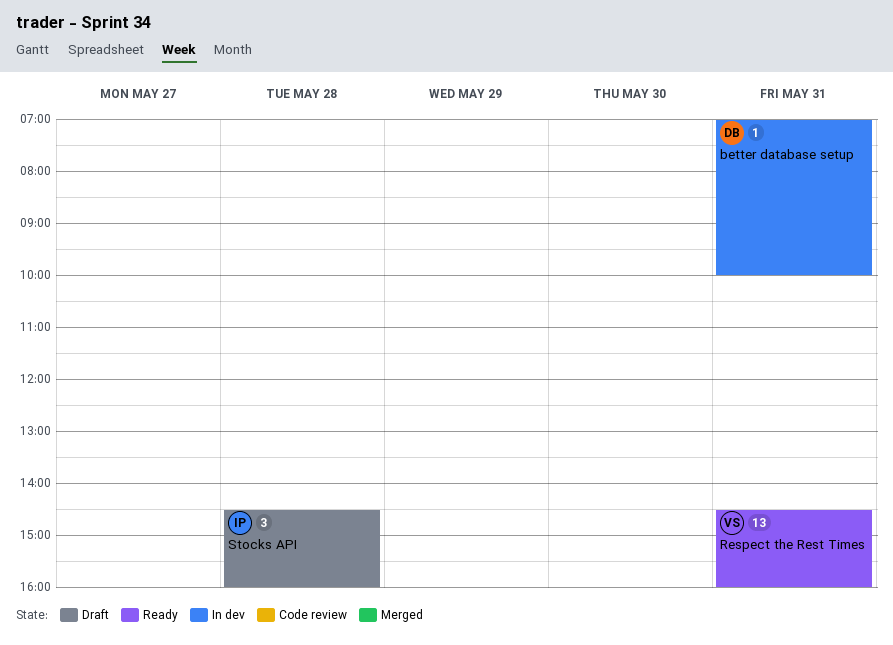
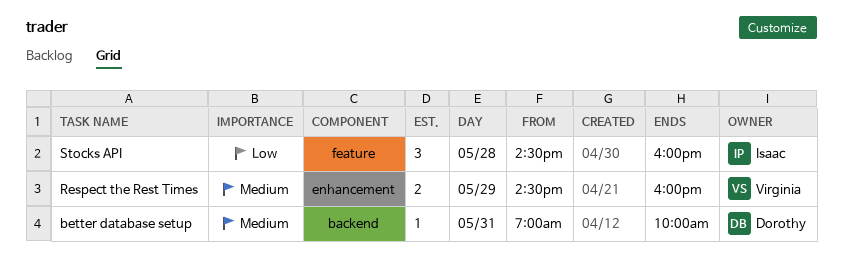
Respect the Rest Times, estimate: 13 -> 2
Respect the Rest Times, day: May 31 -> May 29

